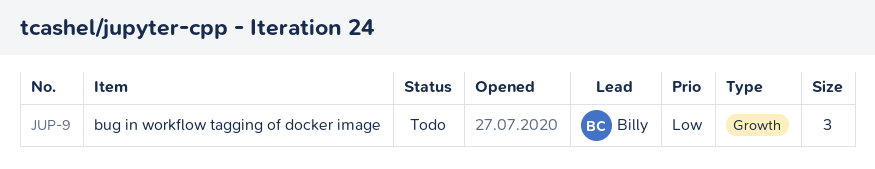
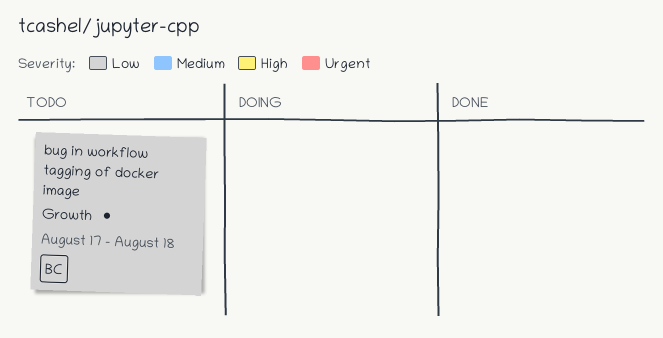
bug in workflow tagging of docker image, estimate: 3 -> 1

